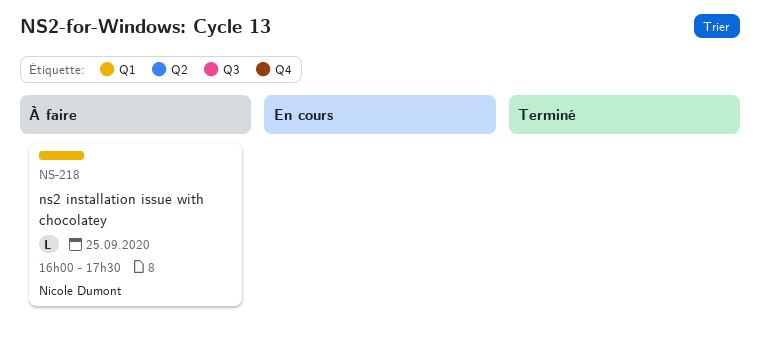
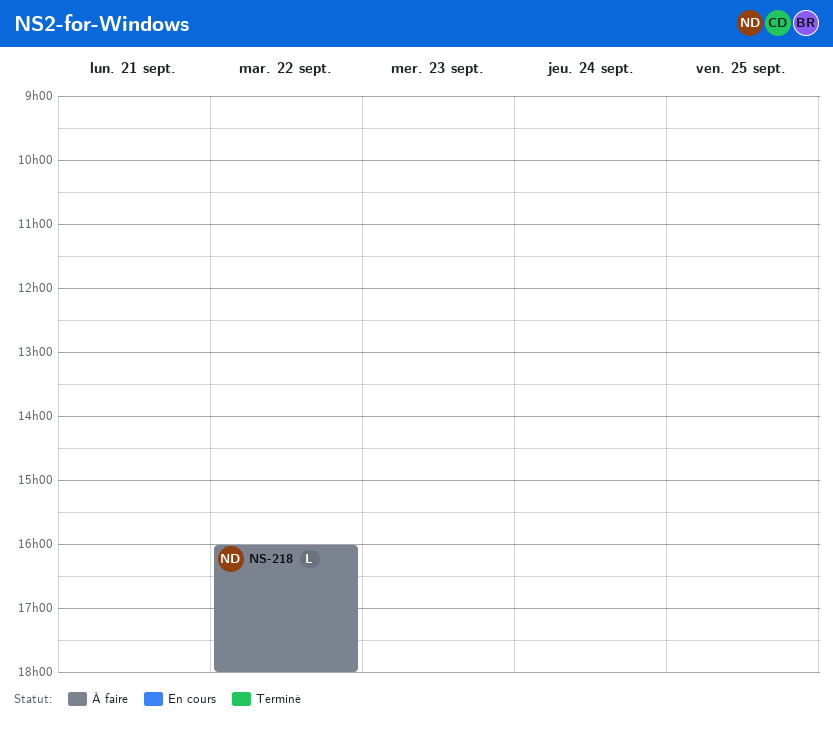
NS-218, day: Sep 25 -> Sep 22
NS-218, ends: 17:30 -> 18:00

